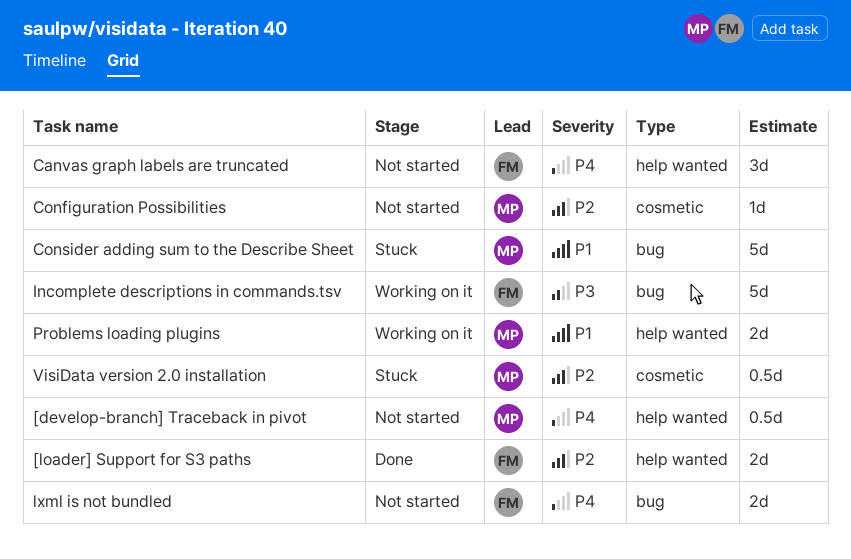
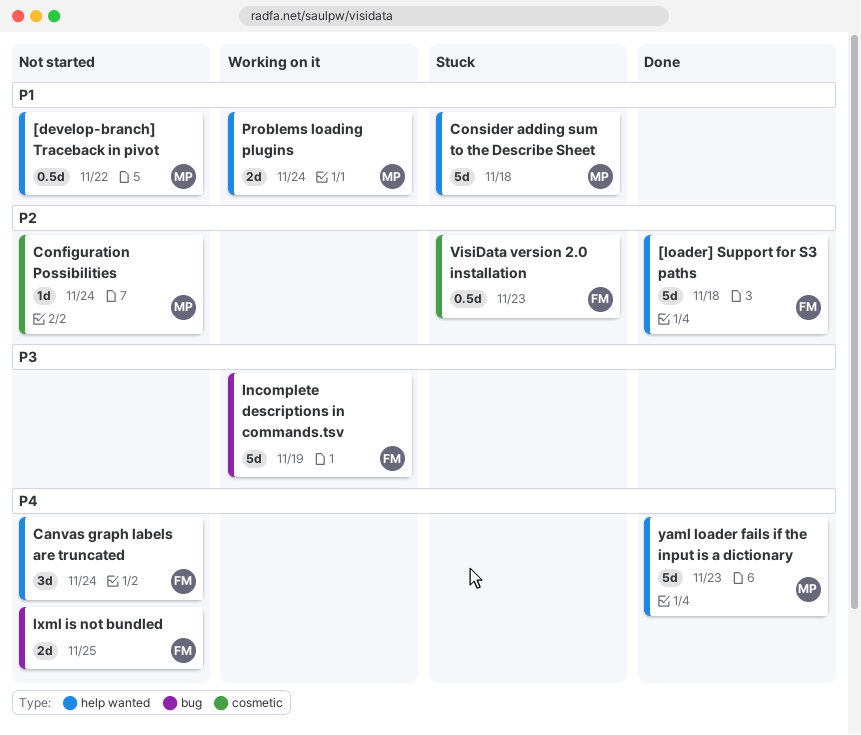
[develop-branch] Traceback in pivot, priority: P4 -> P1
[loader] Support for S3 paths, estimate: 2d -> 5d
Consider adding sum to the Describe Sheet, label: bug -> help wanted
VisiData version 2.0 installation, owner: MP -> FM
yaml loader fails if the input is a dictionary: none -> present

